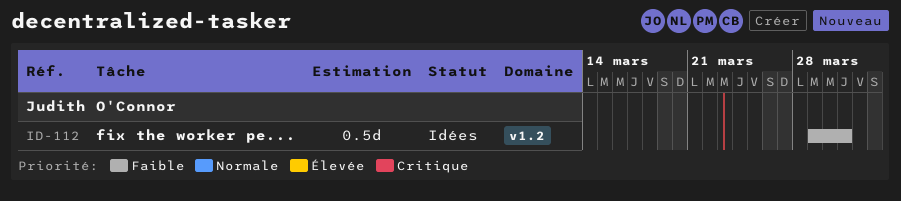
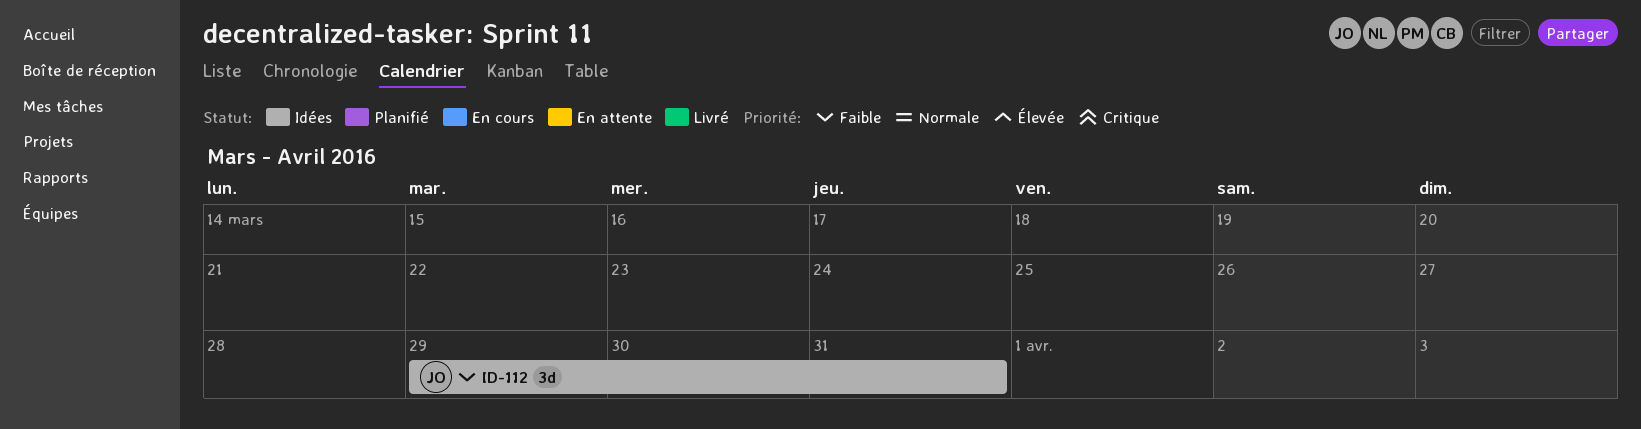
ID-112, estimate: 0.5d -> 3d

